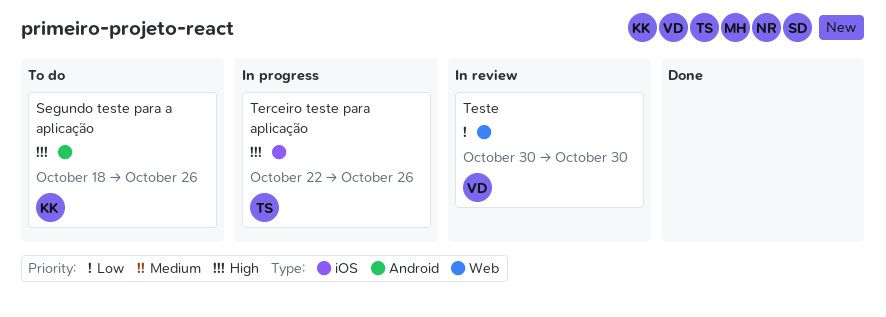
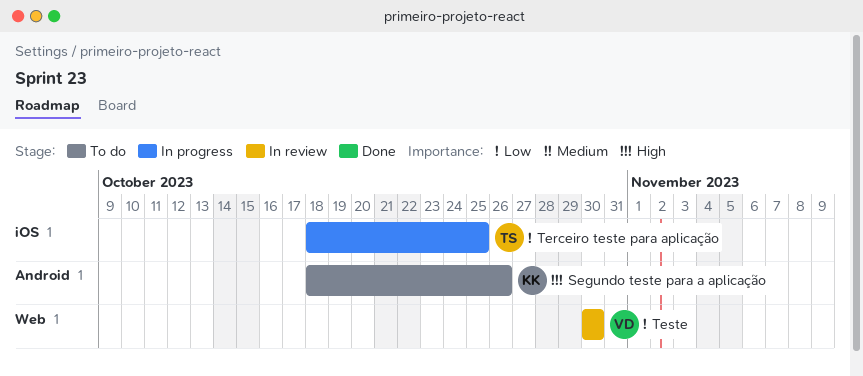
Terceiro teste para aplicação, priority: High -> Low
Terceiro teste para aplicação, start: Oct 22 -> Oct 18
Terceiro teste para aplicação, due: Oct 26 -> Oct 25

